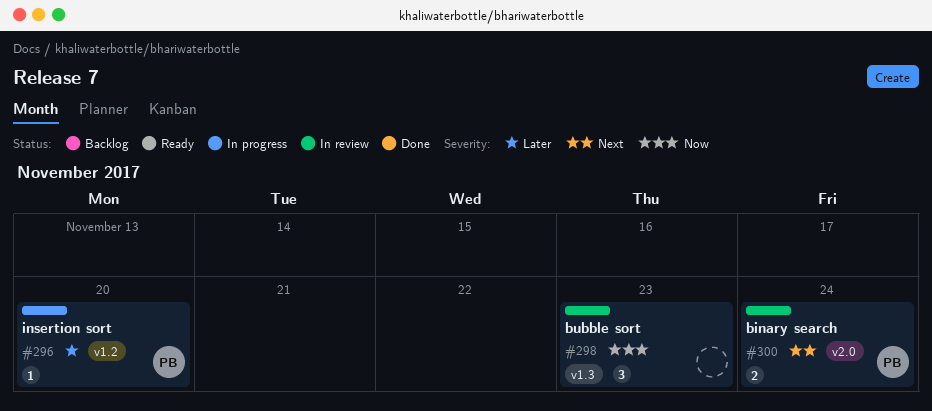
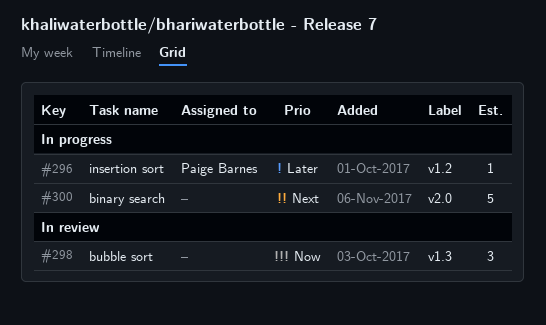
#300, status: In review -> In progress
#300, owner: Paige Barnes -> none
#300, estimate: 2 -> 5

